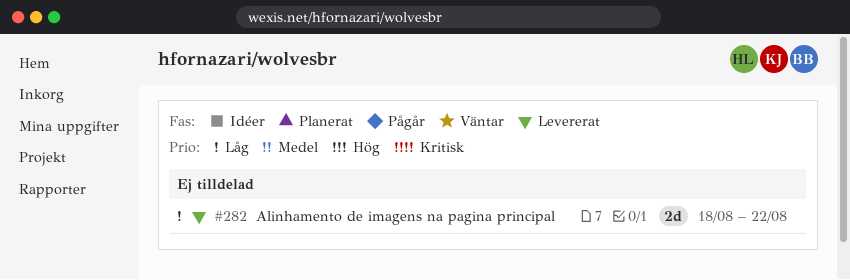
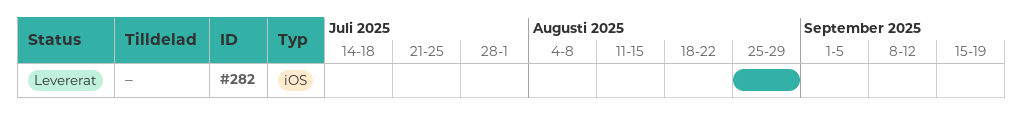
#282, start: Aug 18 -> Aug 25
#282, due: Aug 22 -> Aug 29

